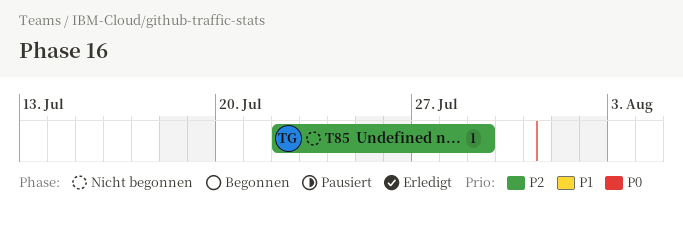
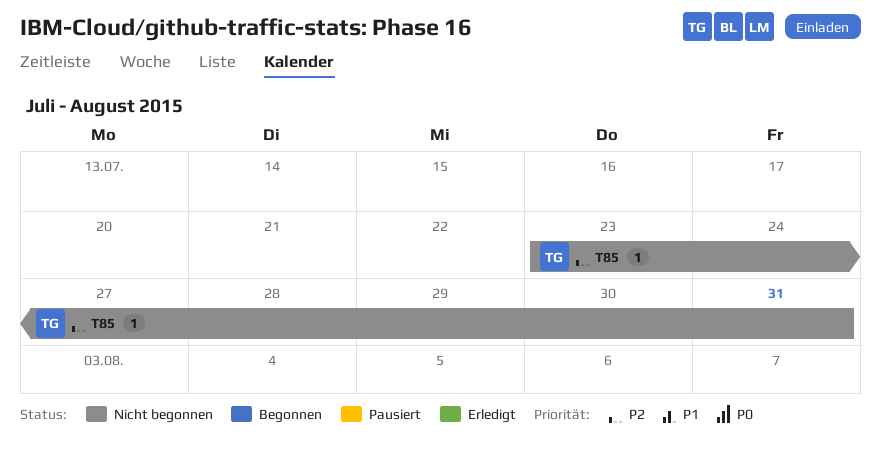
T85, start: Jul 22 -> Jul 23
T85, due: Jul 29 -> Jul 31

